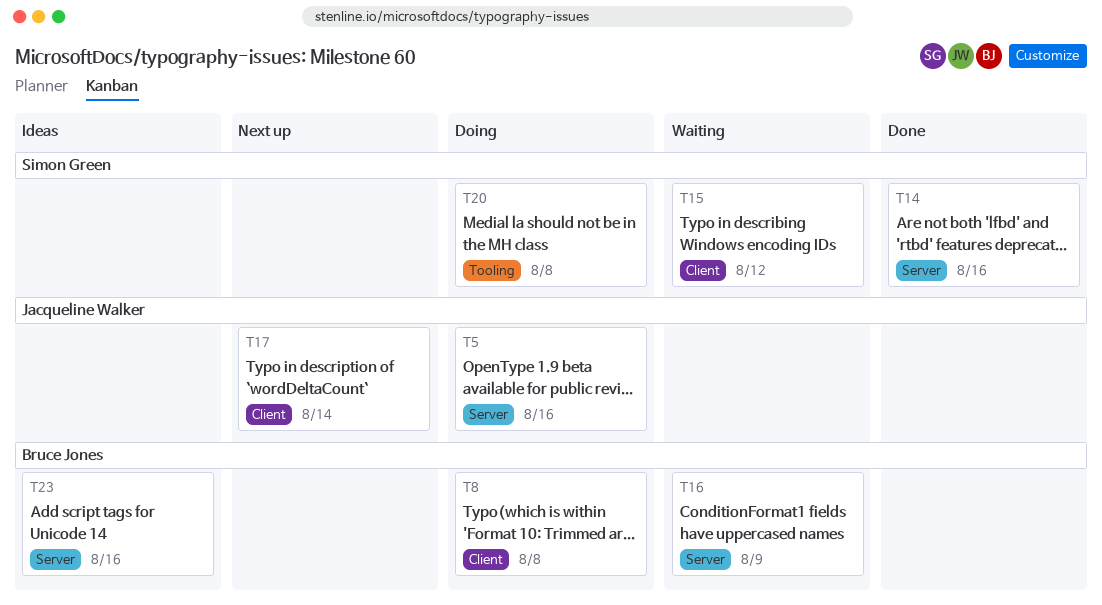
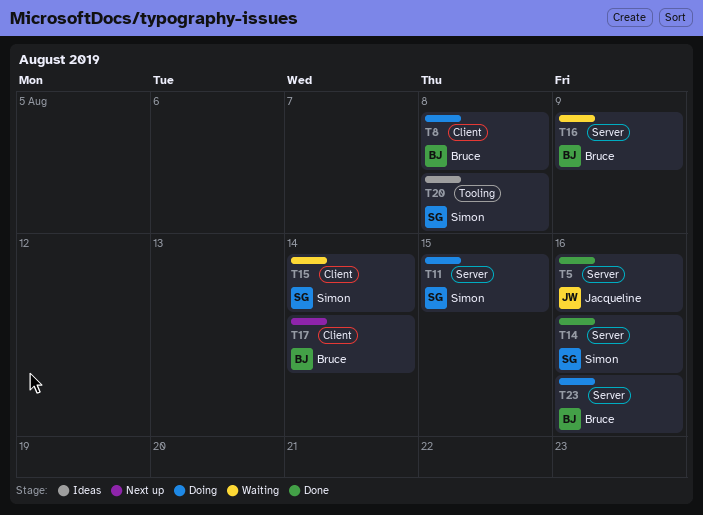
T5, status: Doing -> Done
T11: none -> present
T15, due: Aug 12 -> Aug 14
T17, owner: Jacqueline Walker -> Bruce Jones
T20, status: Doing -> Ideas
T23, status: Ideas -> Doing

